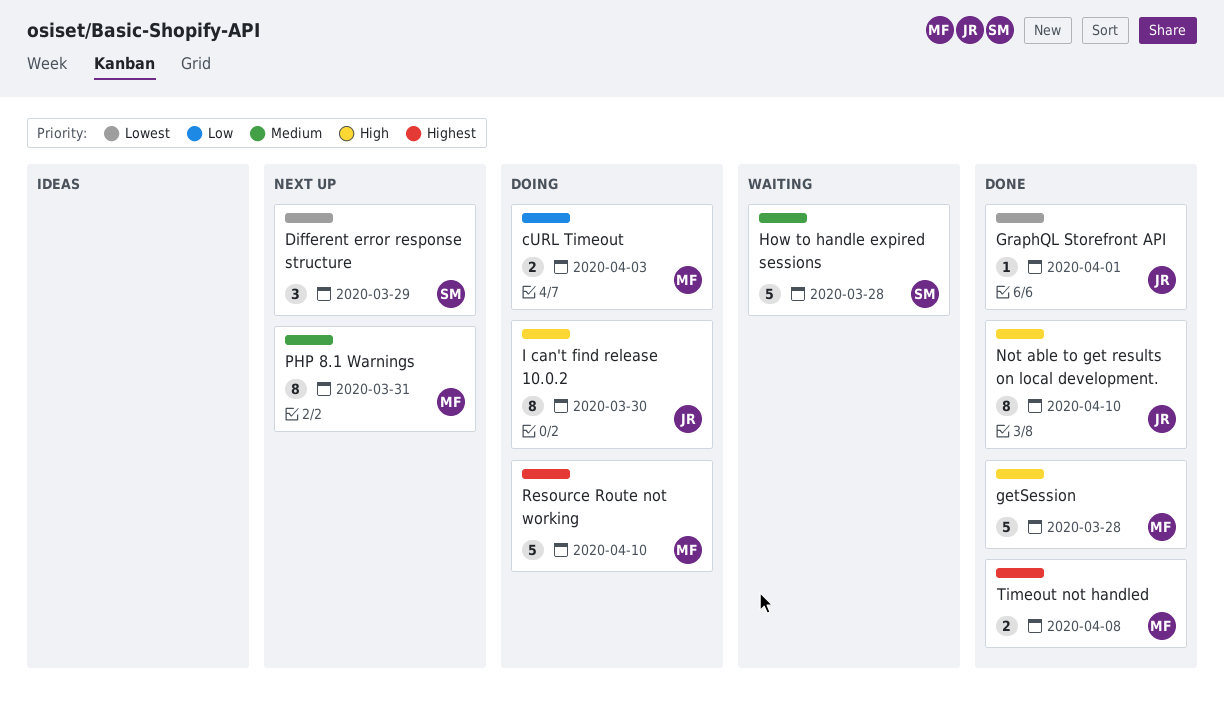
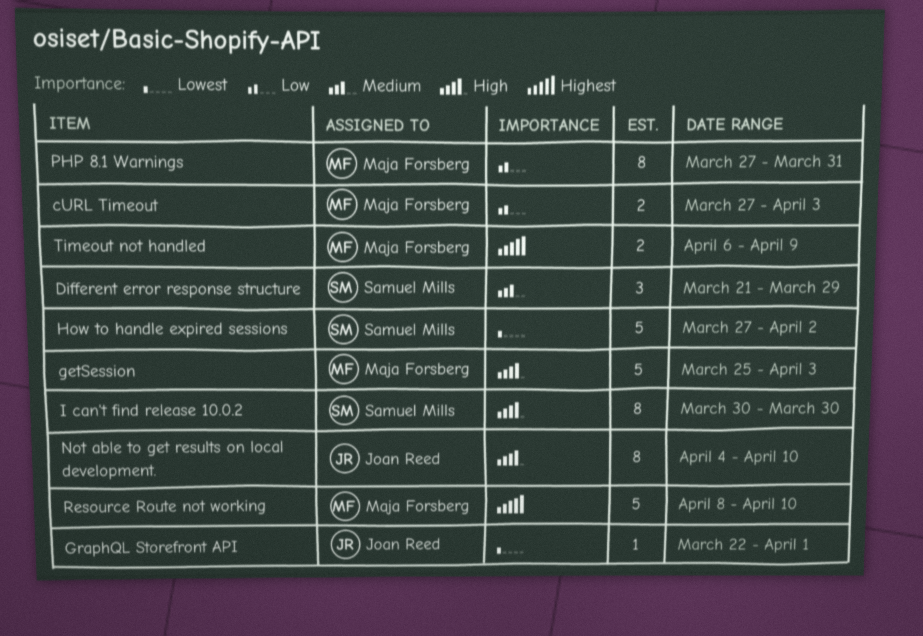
Different error response structure, priority: Lowest -> Medium
getSession, due: Mar 28 -> Apr 3
How to handle expired sessions, priority: Medium -> Lowest
How to handle expired sessions, due: Mar 28 -> Apr 2
I can't find release 10.0.2, owner: Joan Reed -> Samuel Mills
PHP 8.1 Warnings, priority: Medium -> Low
Timeout not handled, due: Apr 8 -> Apr 9

